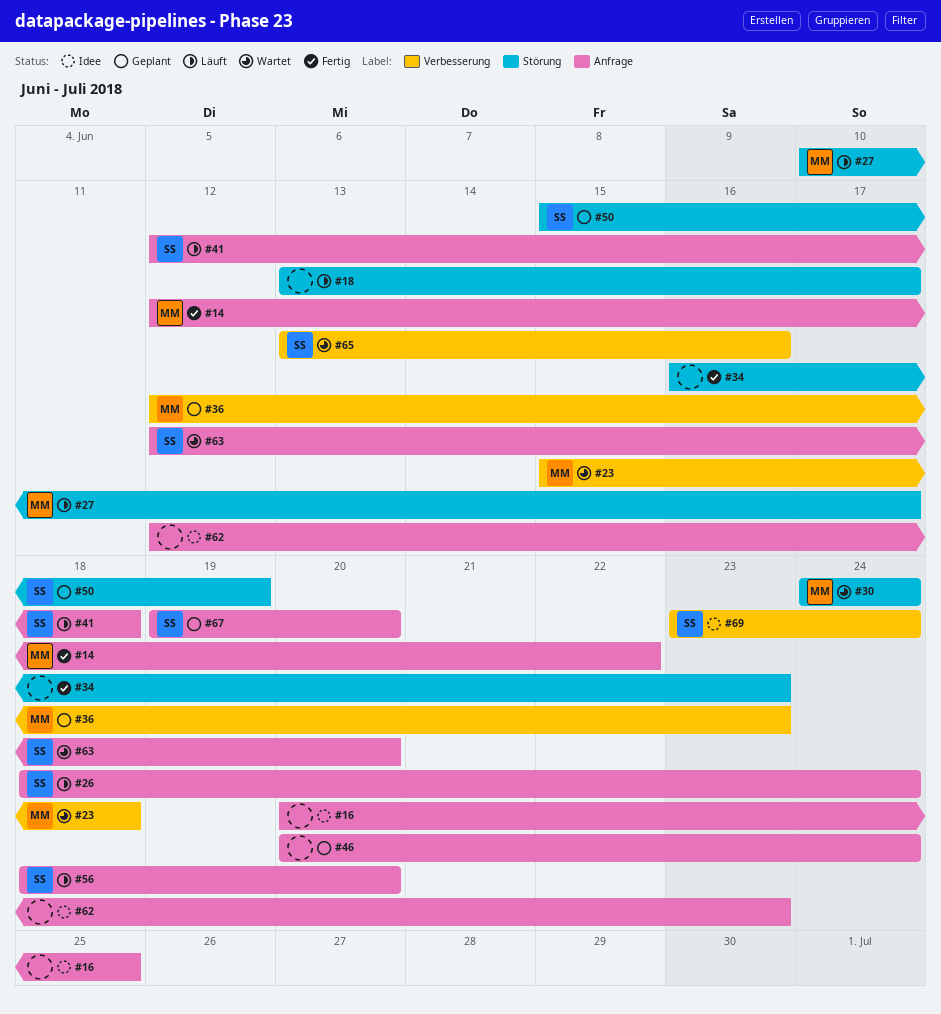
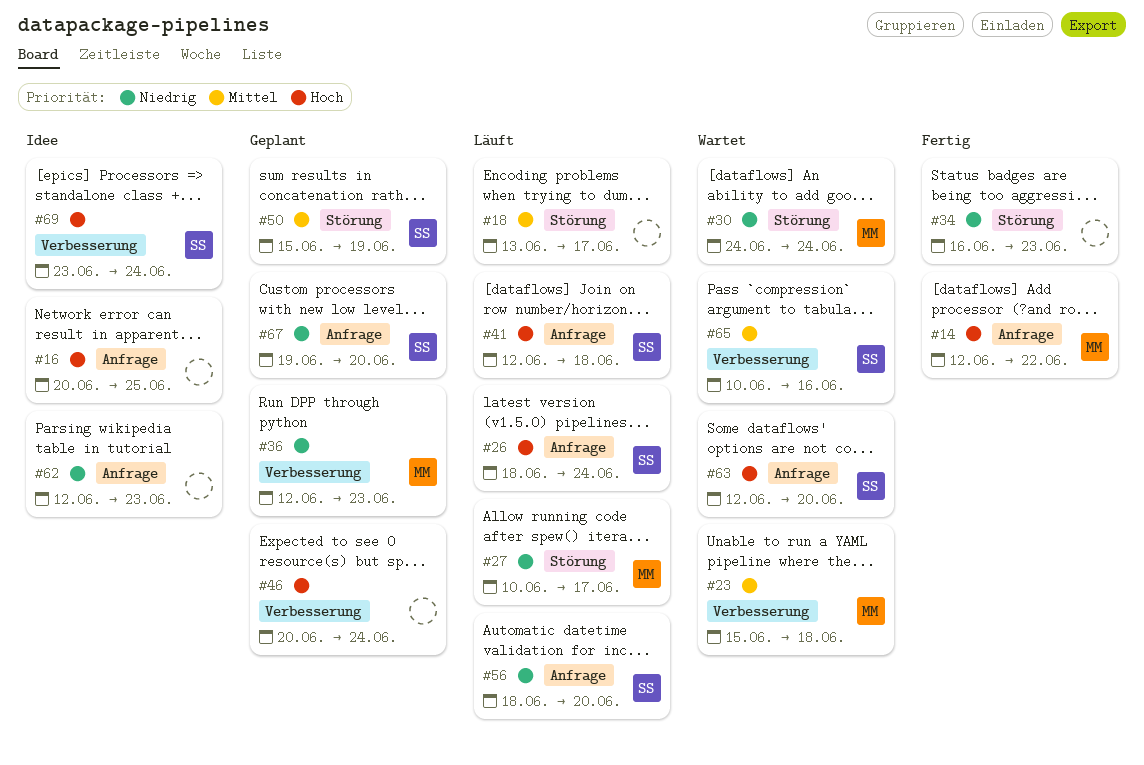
#46, label: Anfrage -> Verbesserung
#65, start: Jun 13 -> Jun 10

